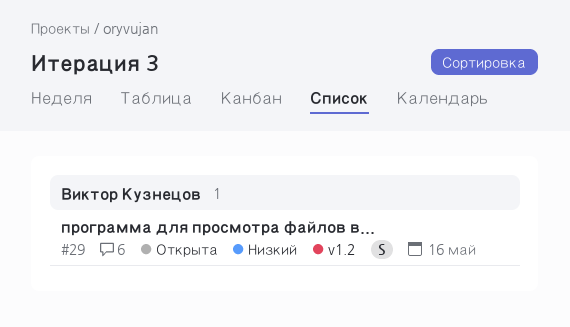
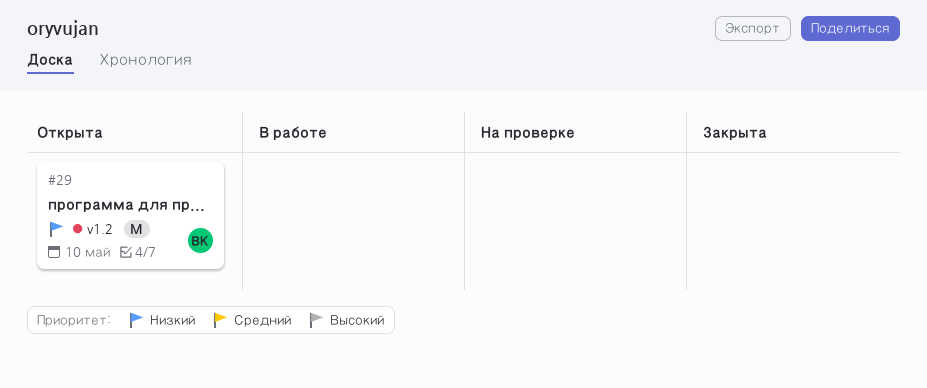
#29, estimate: S -> M
#29, due: May 16 -> May 10

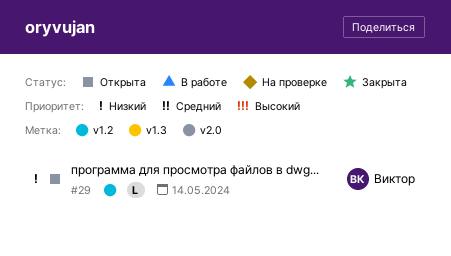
#29, estimate: M -> L
#29, due: May 10 -> May 14

